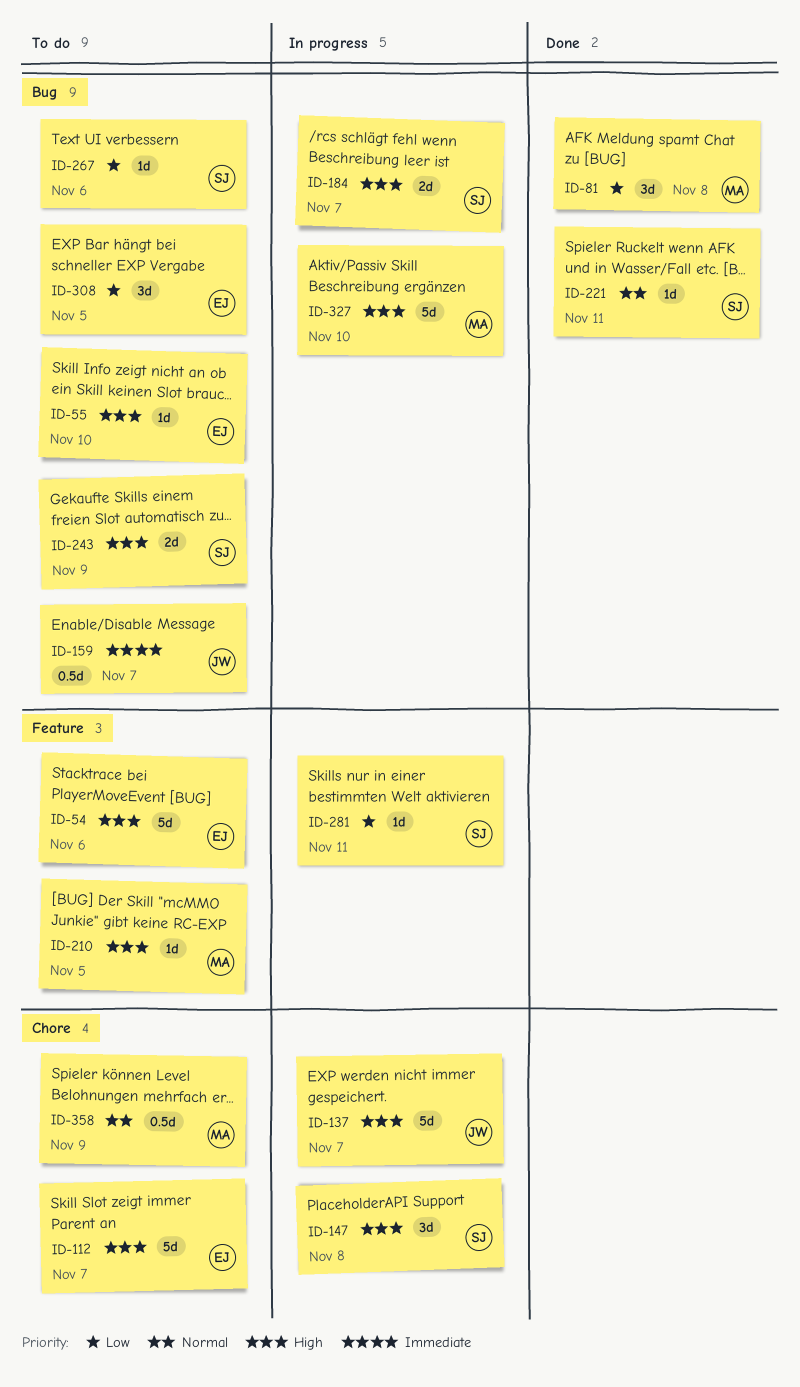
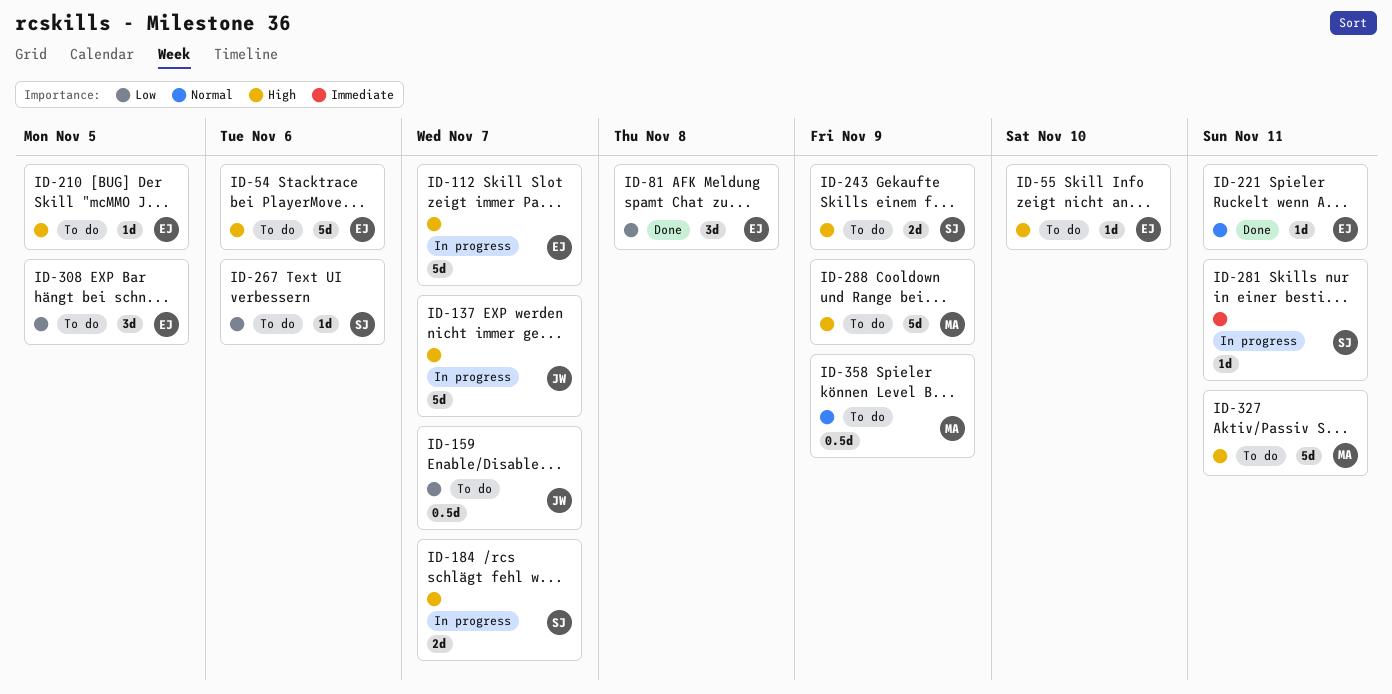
ID-81, owner: MA -> EJ
ID-112, status: To do -> In progress
ID-147: present -> none
ID-159, priority: Immediate -> Low
ID-210, owner: MA -> EJ
ID-221, owner: SJ -> EJ
ID-281, priority: Low -> Immediate
ID-288: none -> present
ID-327, status: In progress -> To do
ID-327, due: Nov 10 -> Nov 11

